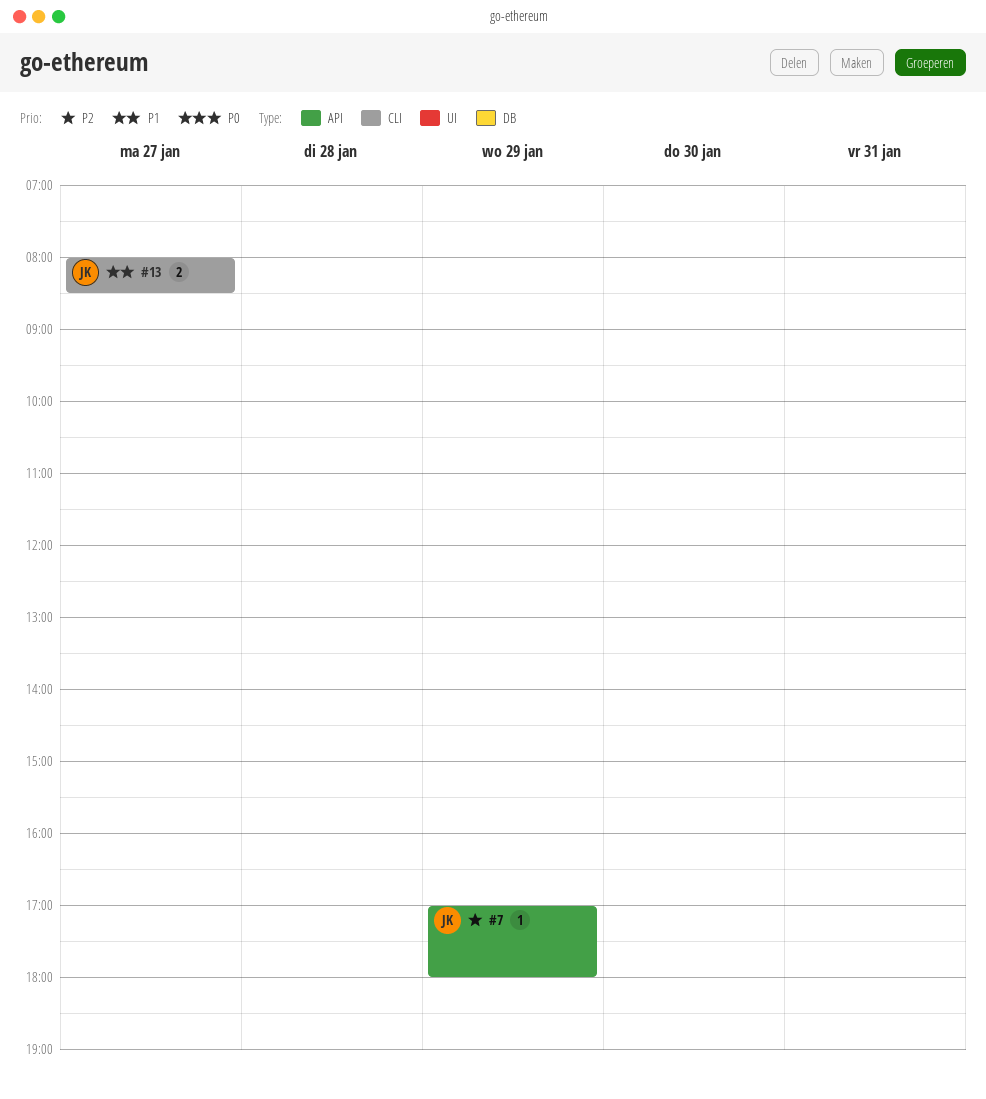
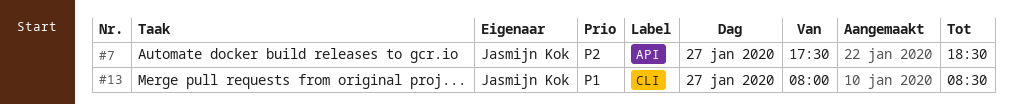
#7, day: Jan 29 -> Jan 27
#7, begins: 17:00 -> 17:30
#7, ends: 18:00 -> 18:30

